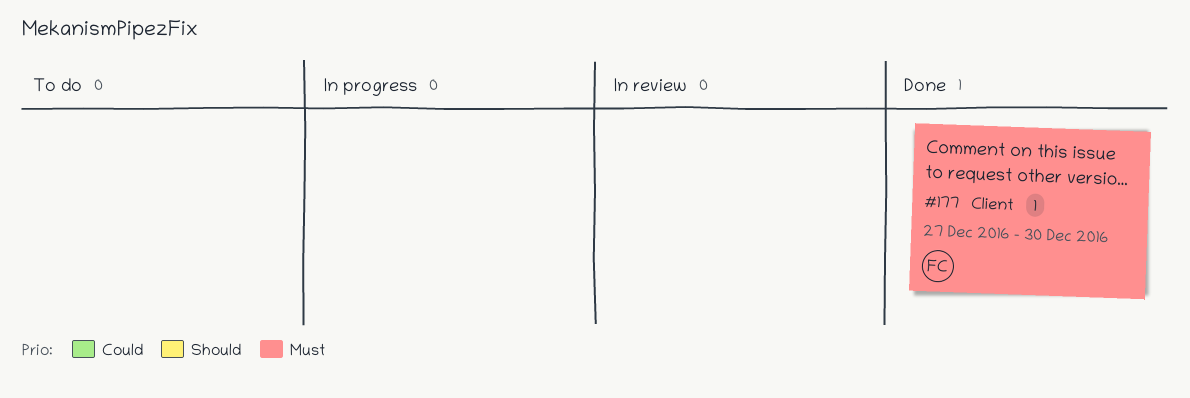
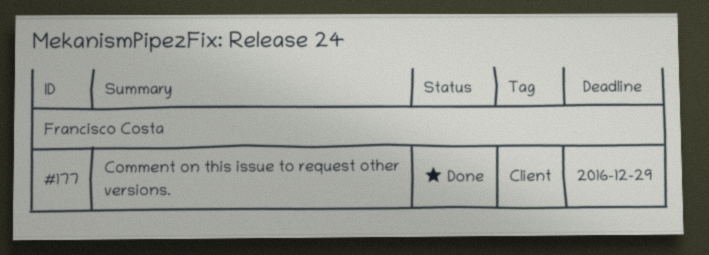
#177, due: Dec 30 -> Dec 29

